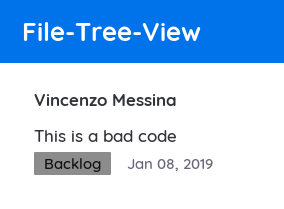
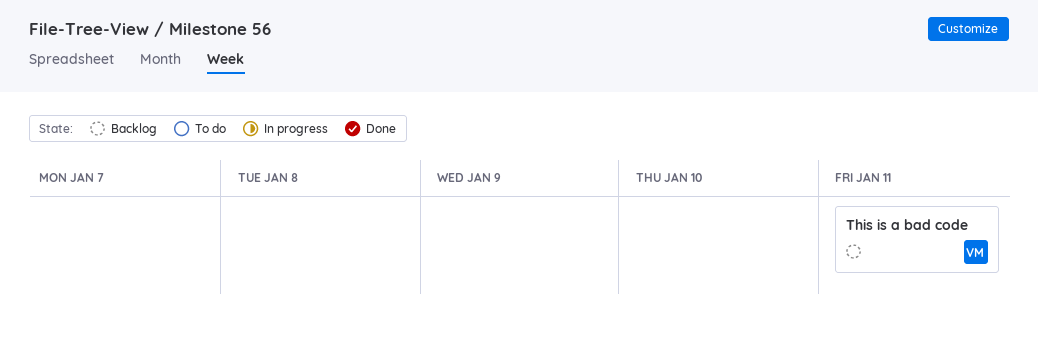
This is a bad code, due: Jan 8 -> Jan 11

